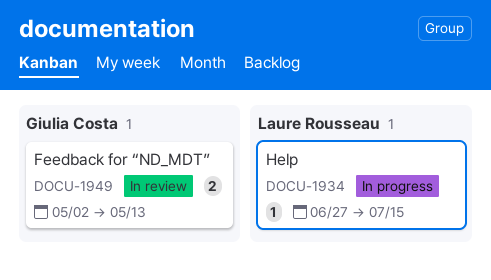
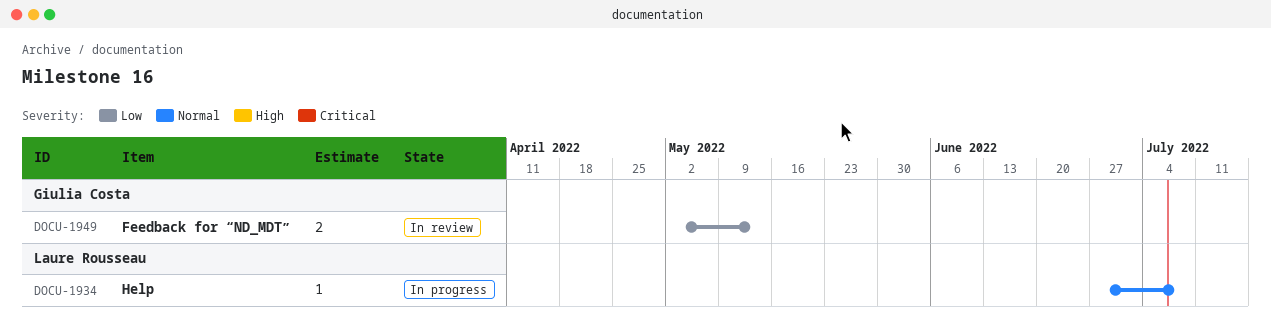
DOCU-1934, due: Jul 15 -> Jul 8

